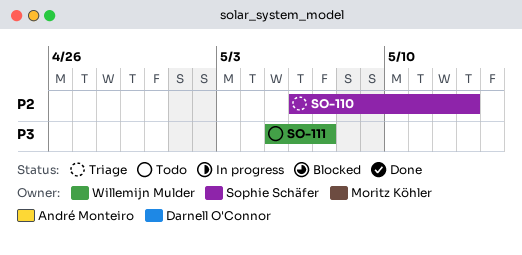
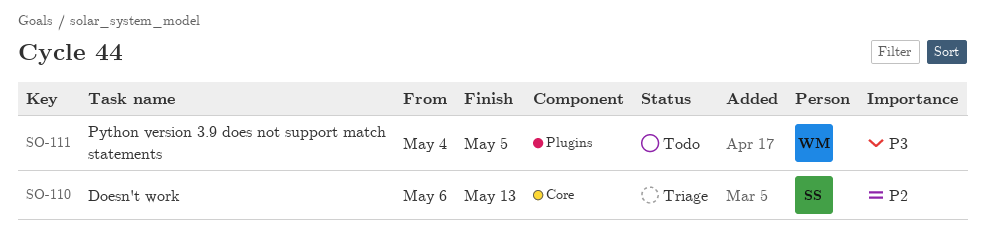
SO-111, start: May 5 -> May 4
SO-111, due: May 7 -> May 5

